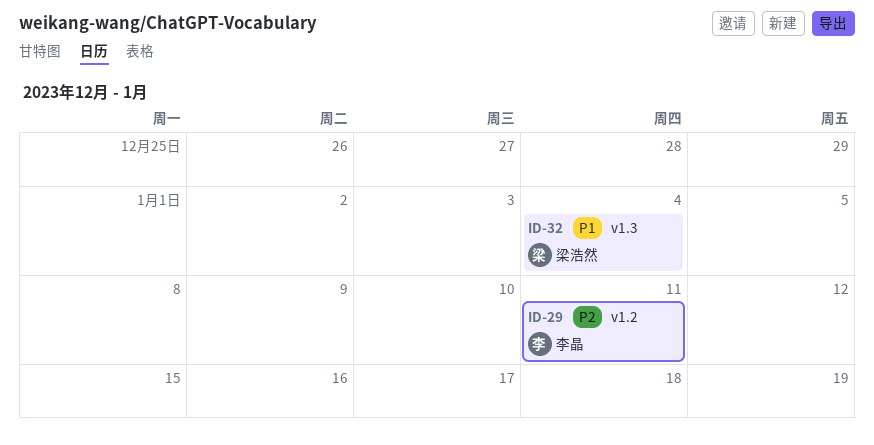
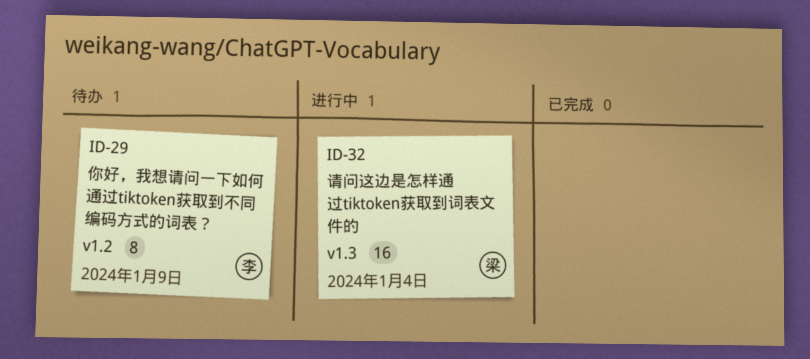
ID-29, due: Jan 11 -> Jan 9

